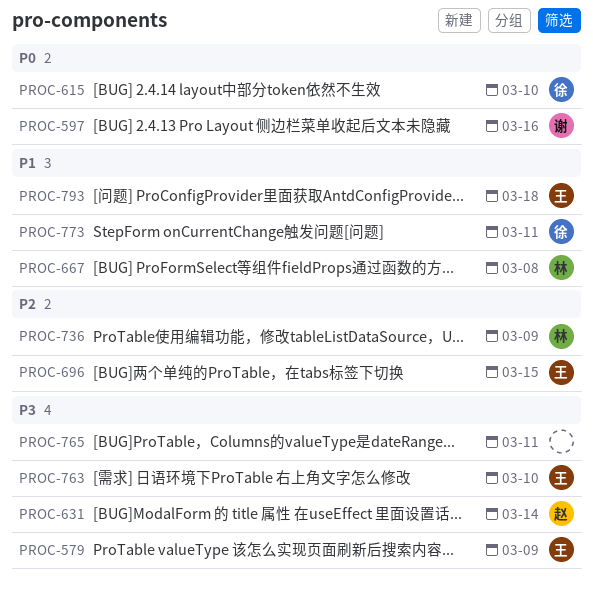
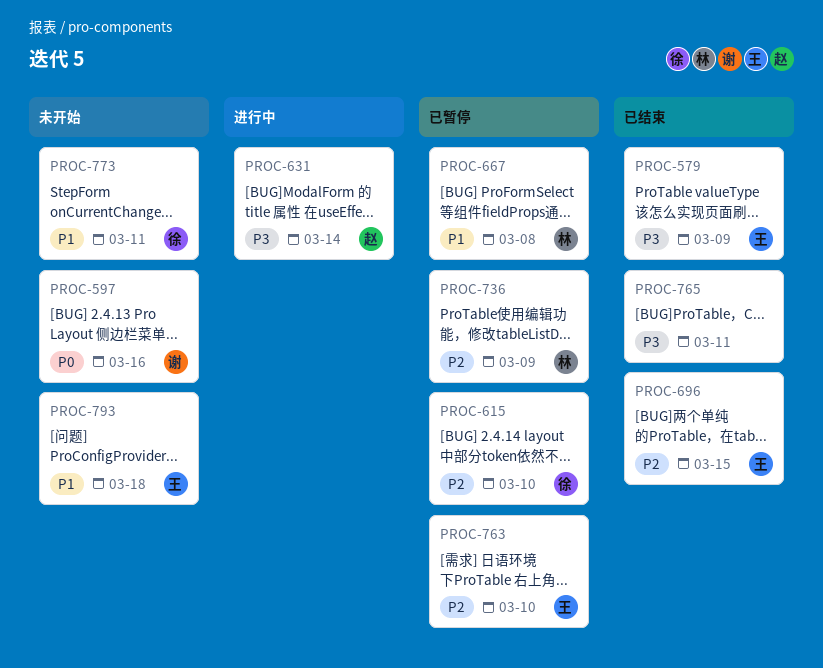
PROC-615, priority: P0 -> P2
PROC-763, priority: P3 -> P2

